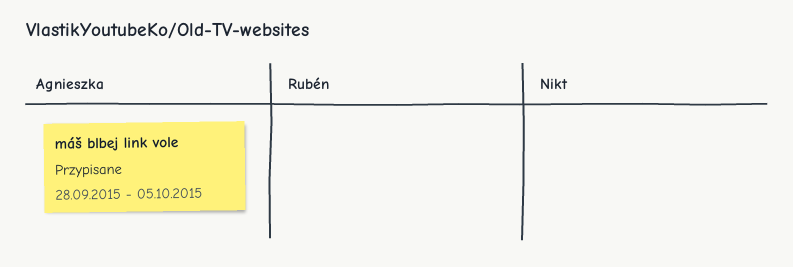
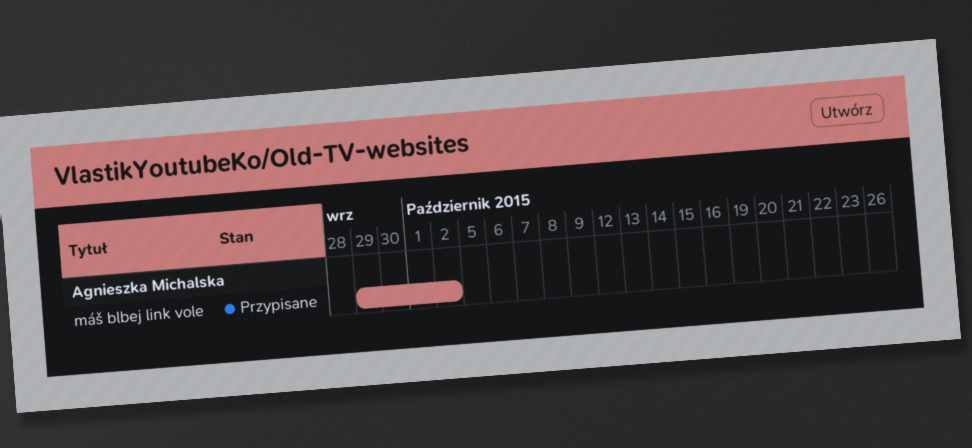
máš blbej link vole, start: Sep 28 -> Sep 29
máš blbej link vole, due: Oct 5 -> Oct 2

